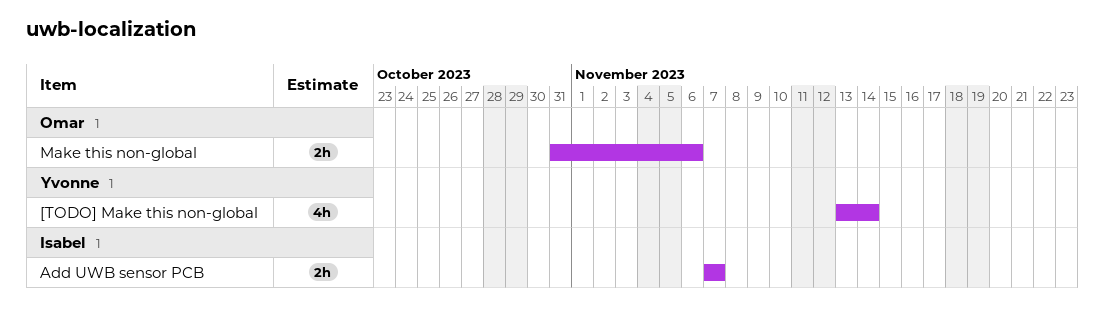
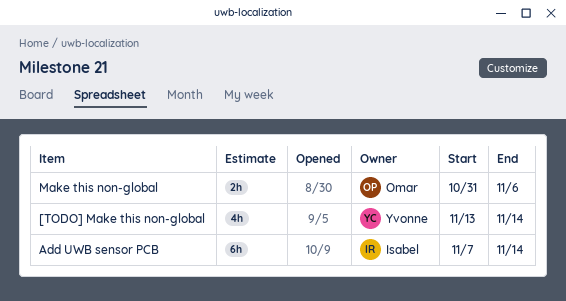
Add UWB sensor PCB, estimate: 2h -> 6h
Add UWB sensor PCB, due: Nov 7 -> Nov 14

